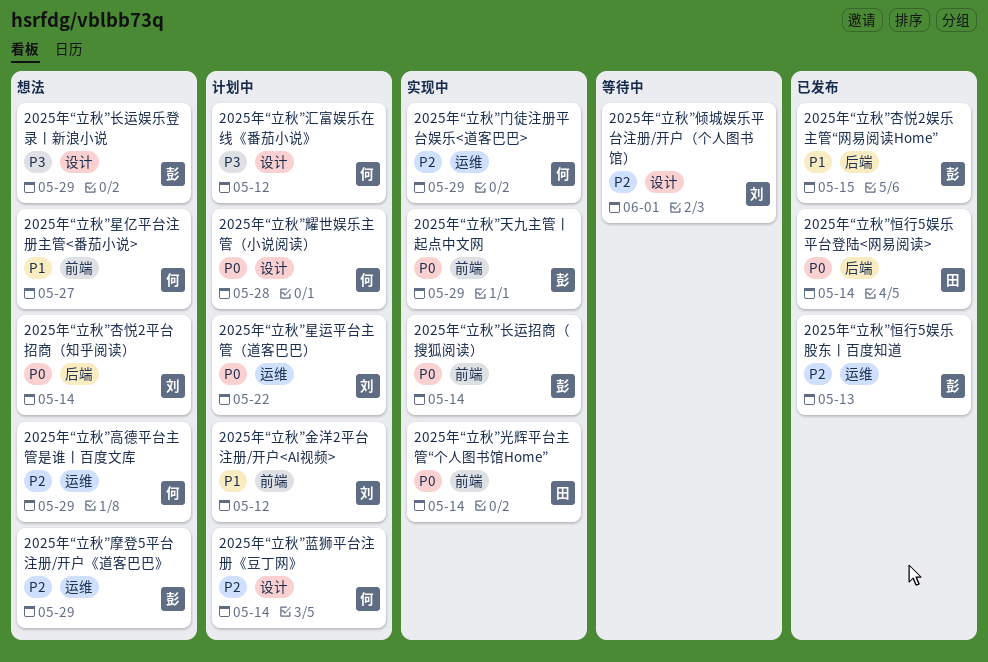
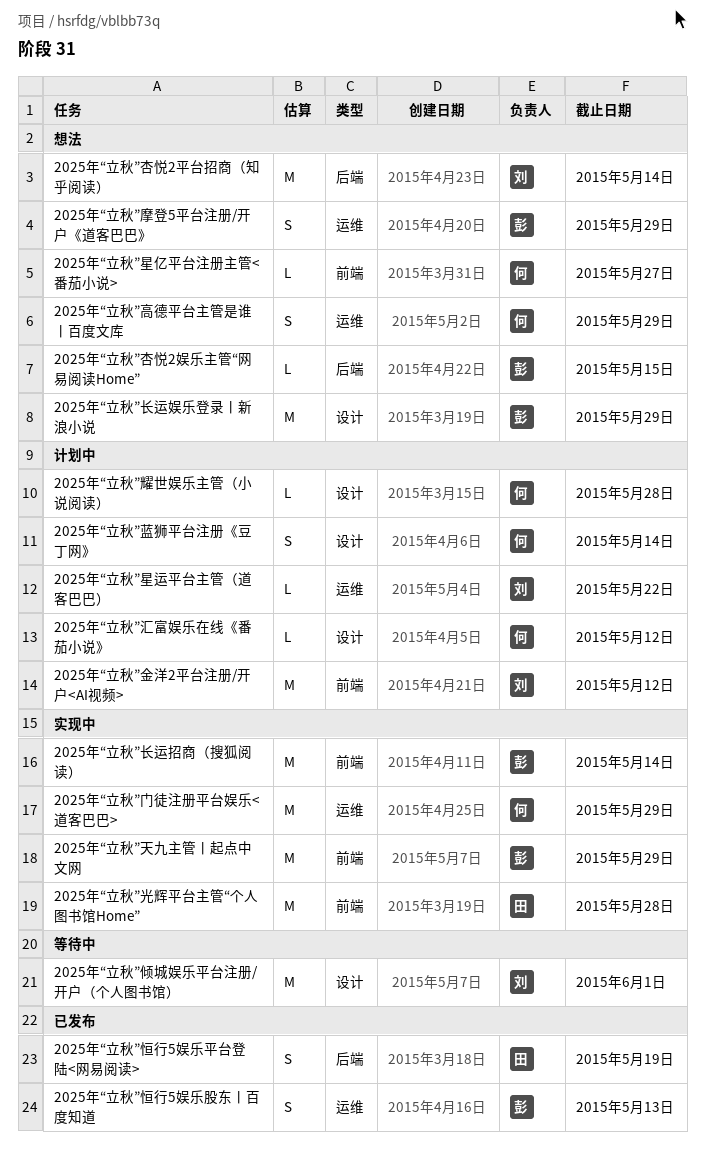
2025年“立秋”光辉平台主管“个人图书馆Home”, due: May 14 -> May 28
2025年“立秋”恒行5娱乐平台登陆<网易阅读>, due: May 14 -> May 19
2025年“立秋”杏悦2娱乐主管“网易阅读Home”, status: 已发布 -> 想法

